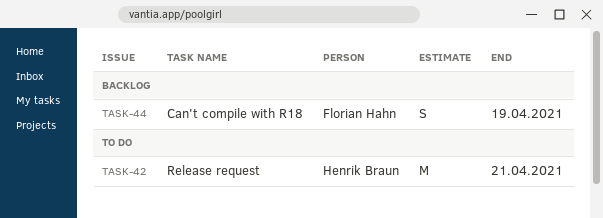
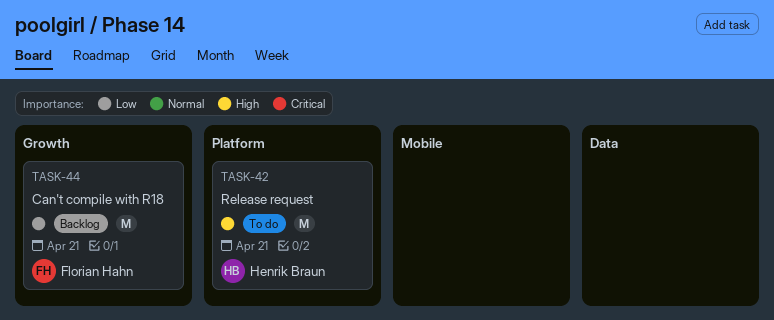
TASK-44, estimate: S -> M
TASK-44, due: Apr 19 -> Apr 21

